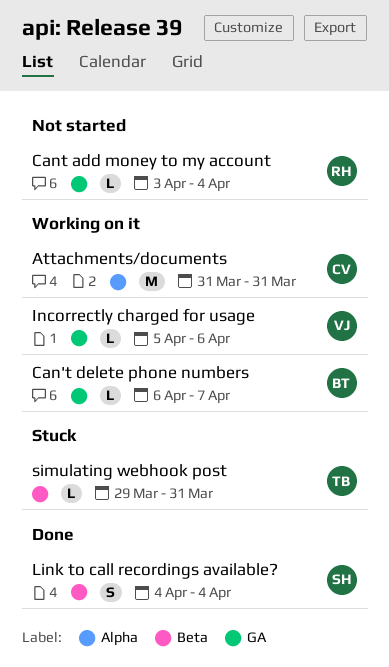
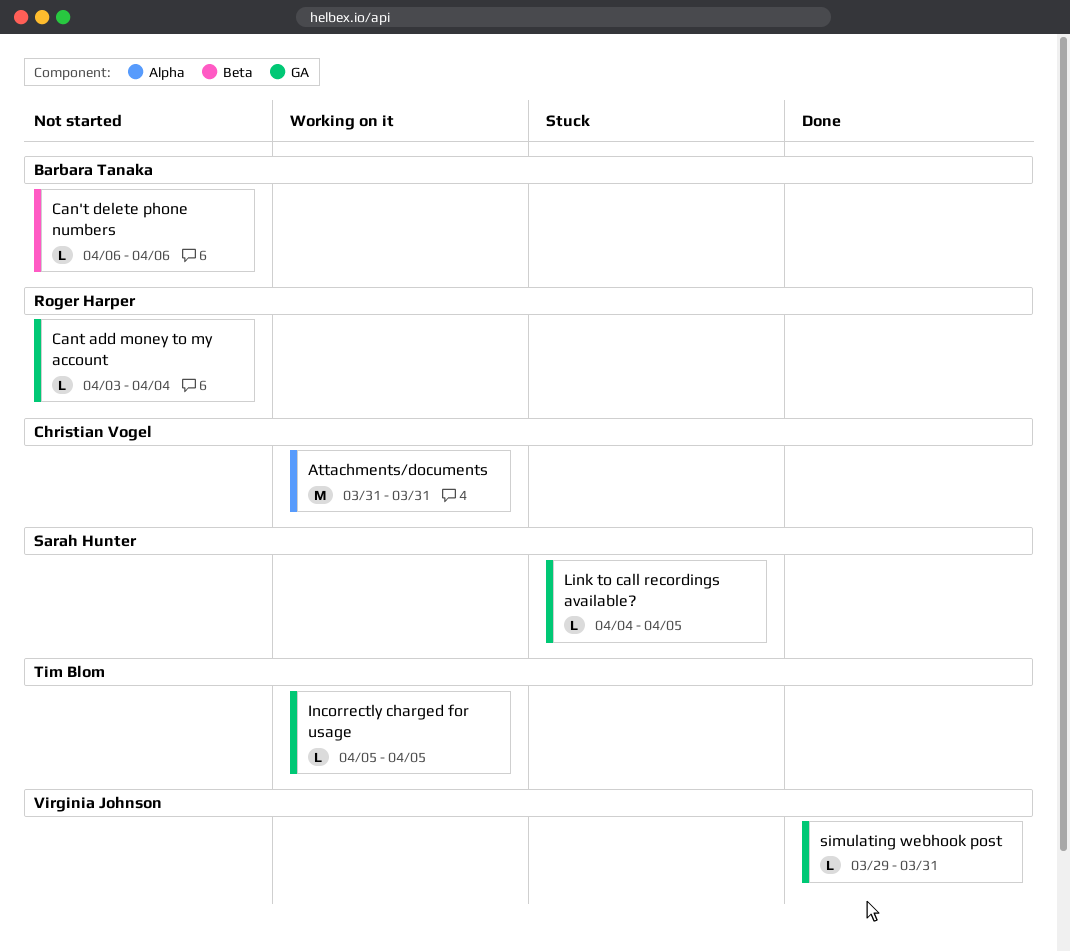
Can't delete phone numbers, status: Working on it -> Not started
Can't delete phone numbers, label: GA -> Beta
Can't delete phone numbers, due: Apr 7 -> Apr 6
Incorrectly charged for usage, owner: Virginia Johnson -> Tim Blom
Incorrectly charged for usage, due: Apr 6 -> Apr 5
Link to call recordings available?, status: Done -> Stuck
Link to call recordings available?, label: Beta -> GA
Link to call recordings available?, estimate: S -> L
Link to call recordings available?, due: Apr 4 -> Apr 5
simulating webhook post, status: Stuck -> Done
simulating webhook post, owner: Tim Blom -> Virginia Johnson
simulating webhook post, label: Beta -> GA

